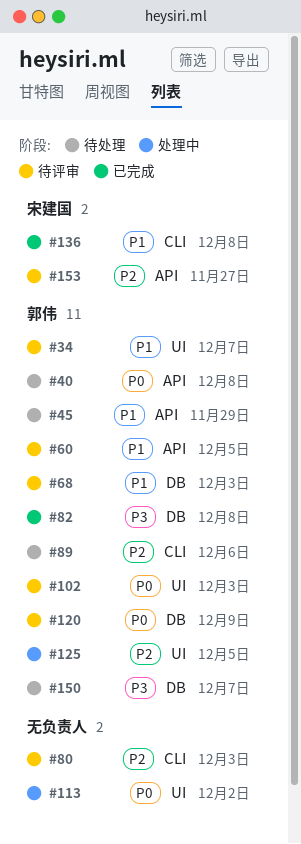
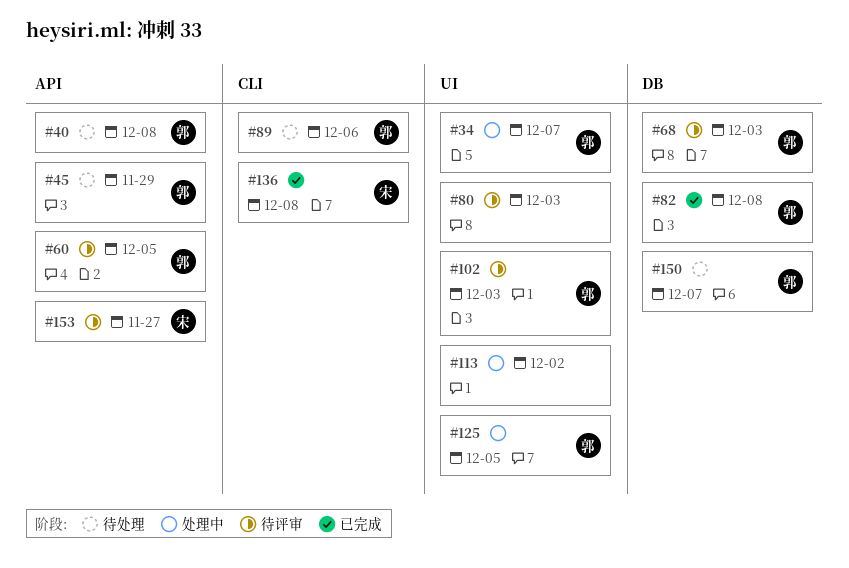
#34, status: 待评审 -> 处理中
#80, label: CLI -> UI
#120: present -> none

